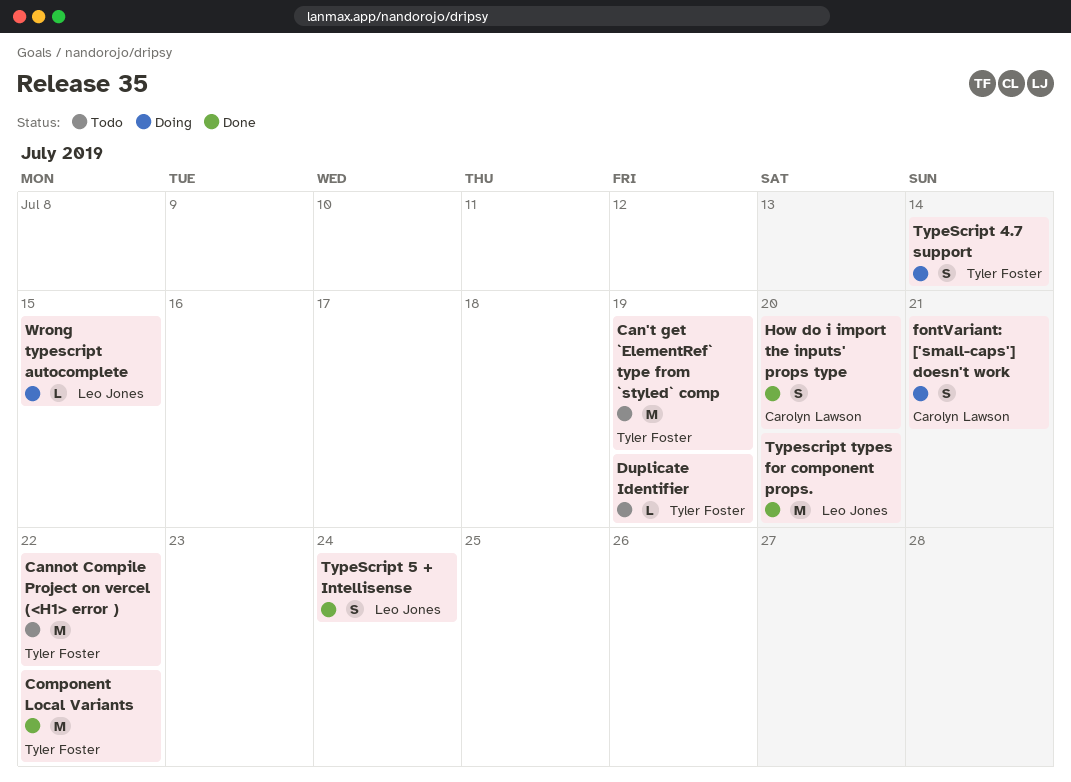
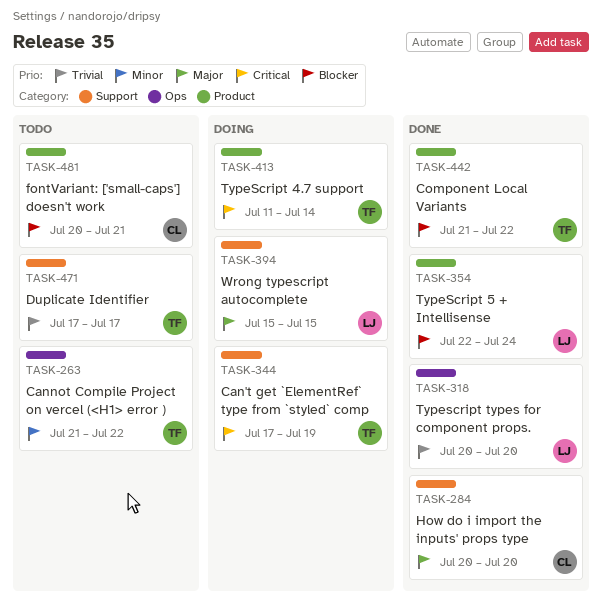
Can't get `ElementRef` type from `styled` comp, status: Todo -> Doing
Duplicate Identifier, due: Jul 19 -> Jul 17
fontVariant: ['small-caps'] doesn't work, status: Doing -> Todo

